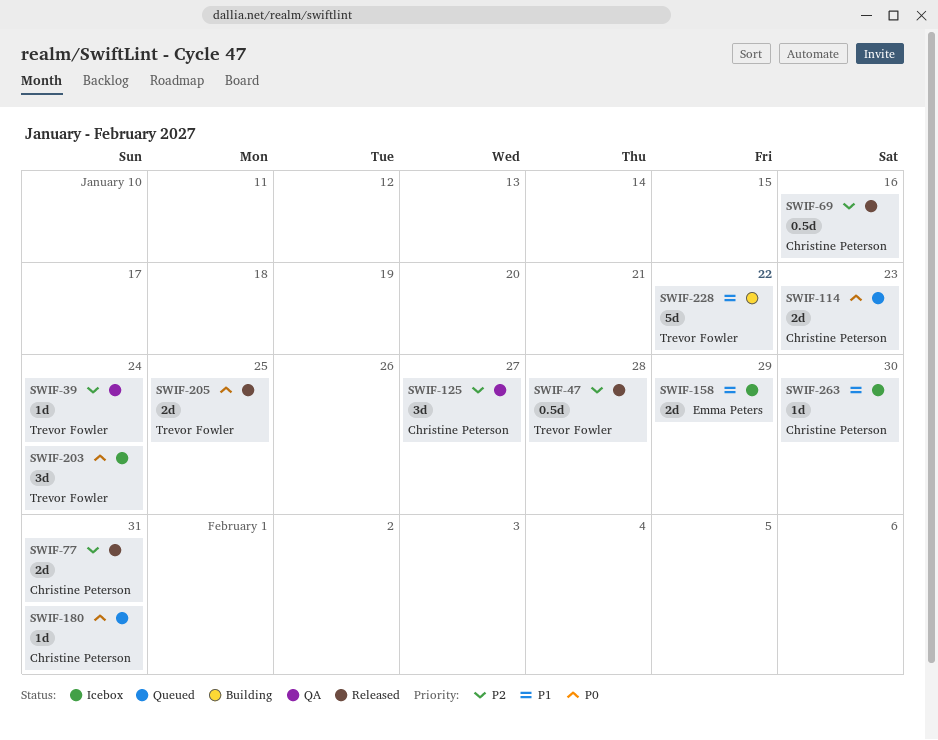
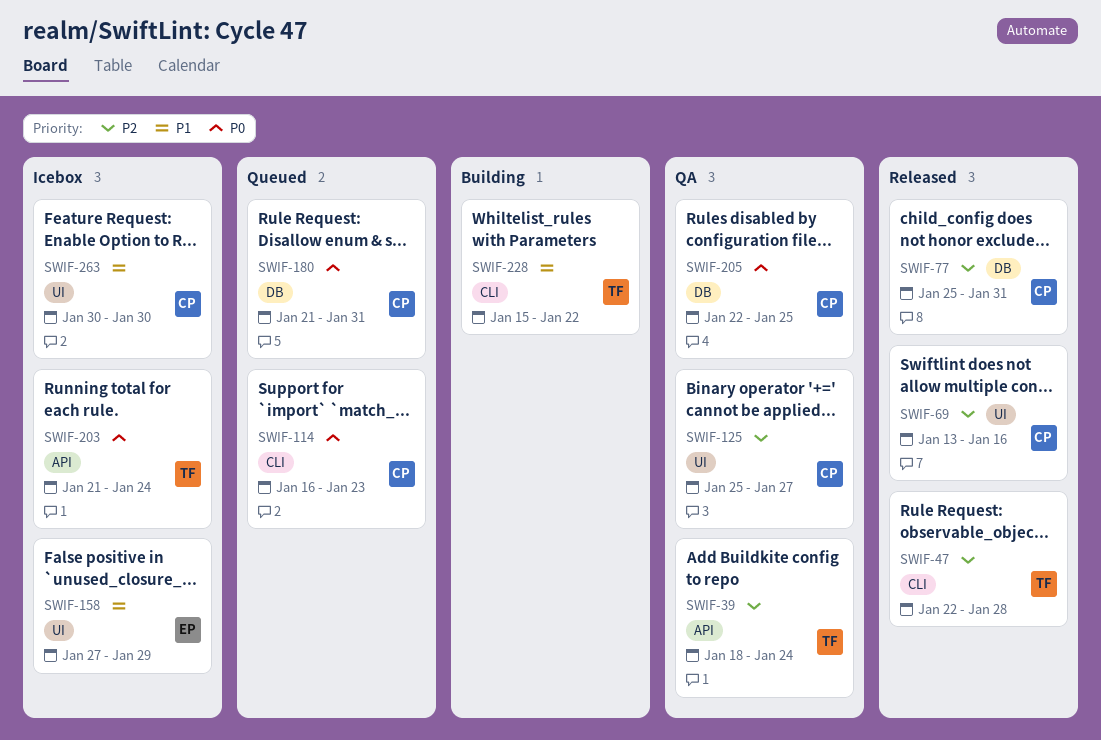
SWIF-205, status: Released -> QA
SWIF-205, owner: Trevor Fowler -> Christine Peterson

